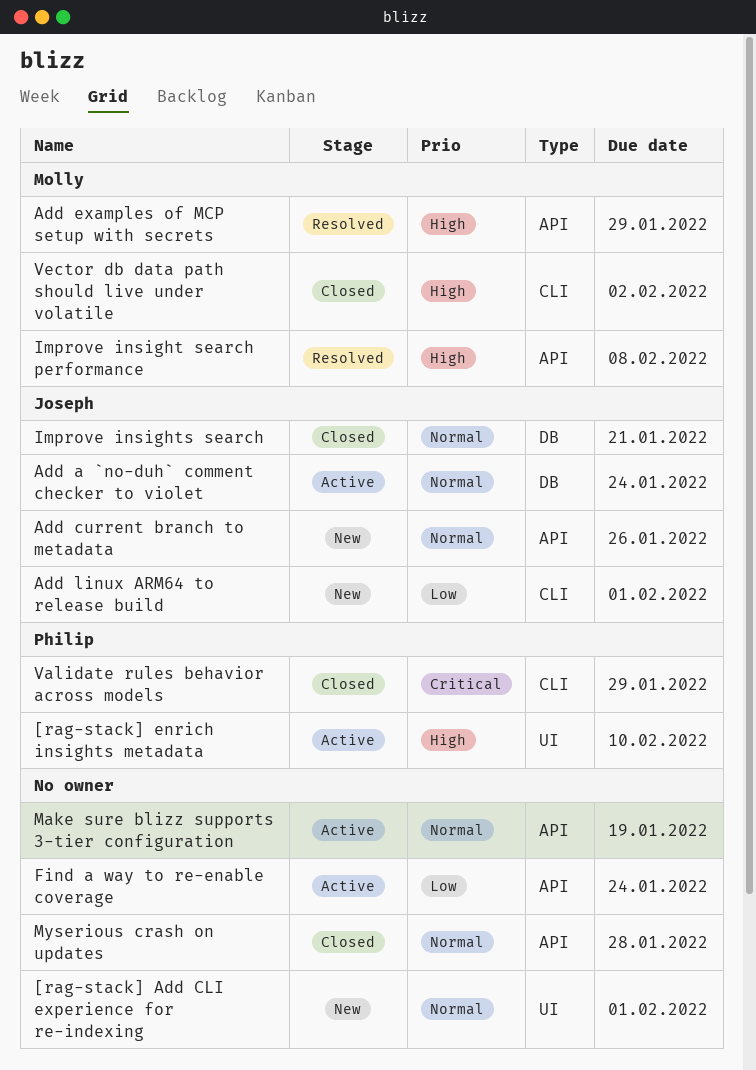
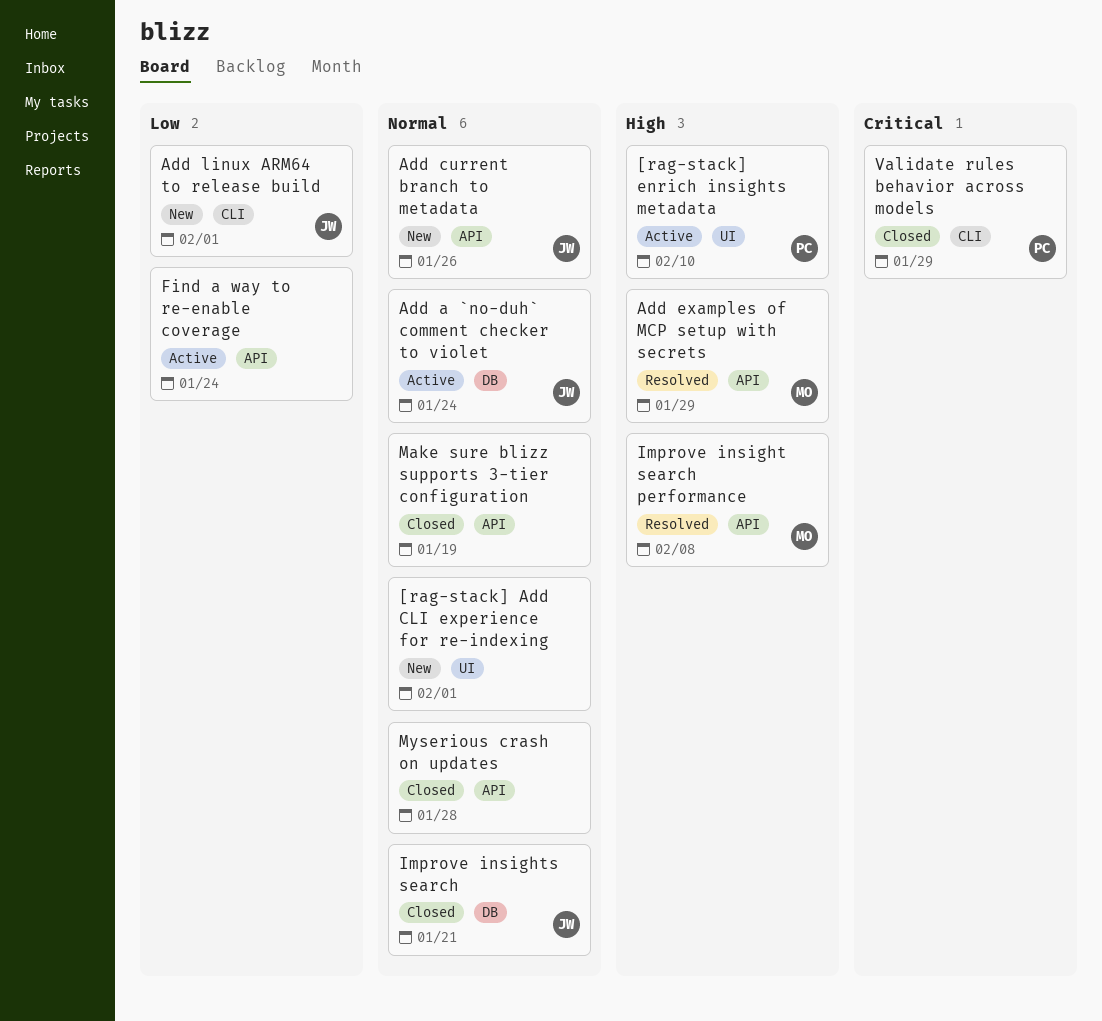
Make sure blizz supports 3-tier configuration, status: Active -> Closed
Vector db data path should live under volatile: present -> none

